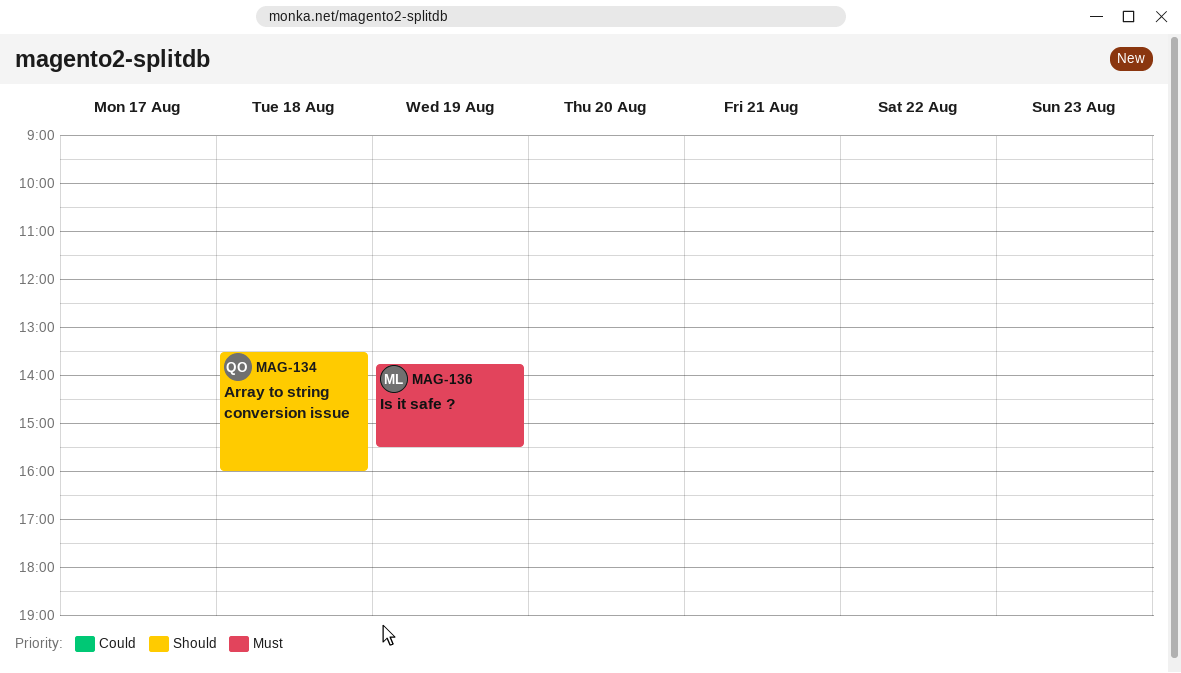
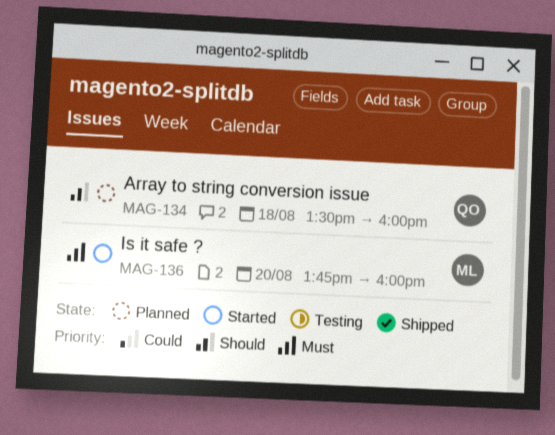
MAG-136, day: Aug 19 -> Aug 20
MAG-136, ends: 15:30 -> 16:00

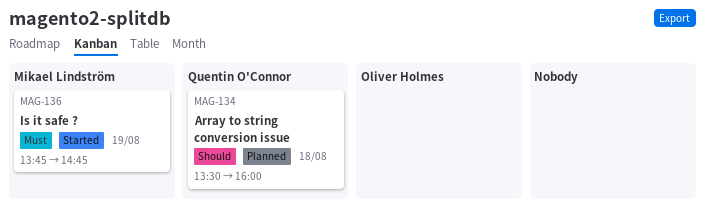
MAG-136, day: Aug 20 -> Aug 19
MAG-136, ends: 16:00 -> 14:45

